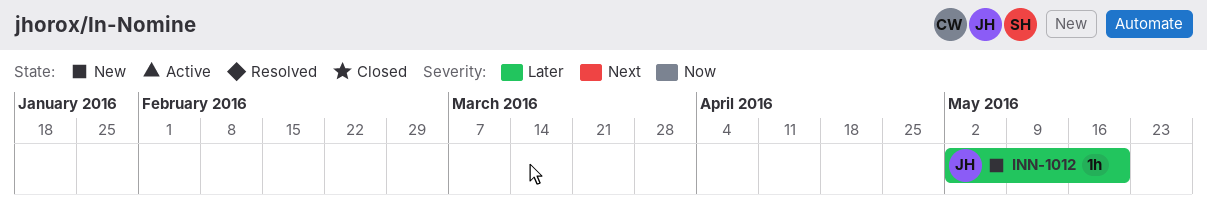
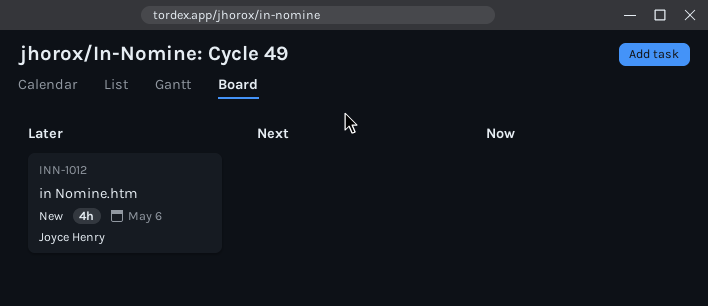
INN-1012, estimate: 1h -> 4h
INN-1012, due: May 20 -> May 6

